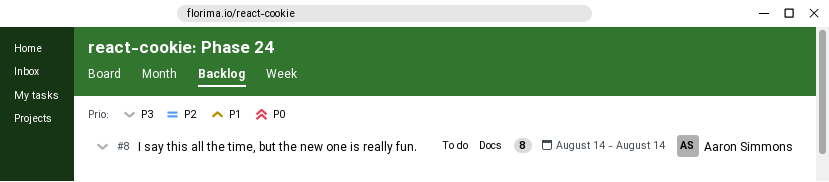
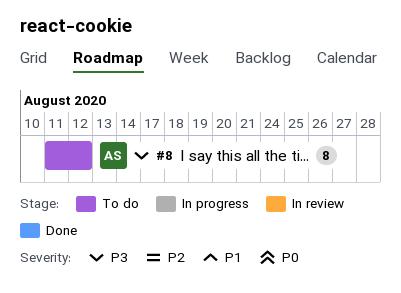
#8, start: Aug 14 -> Aug 11
#8, due: Aug 14 -> Aug 12

